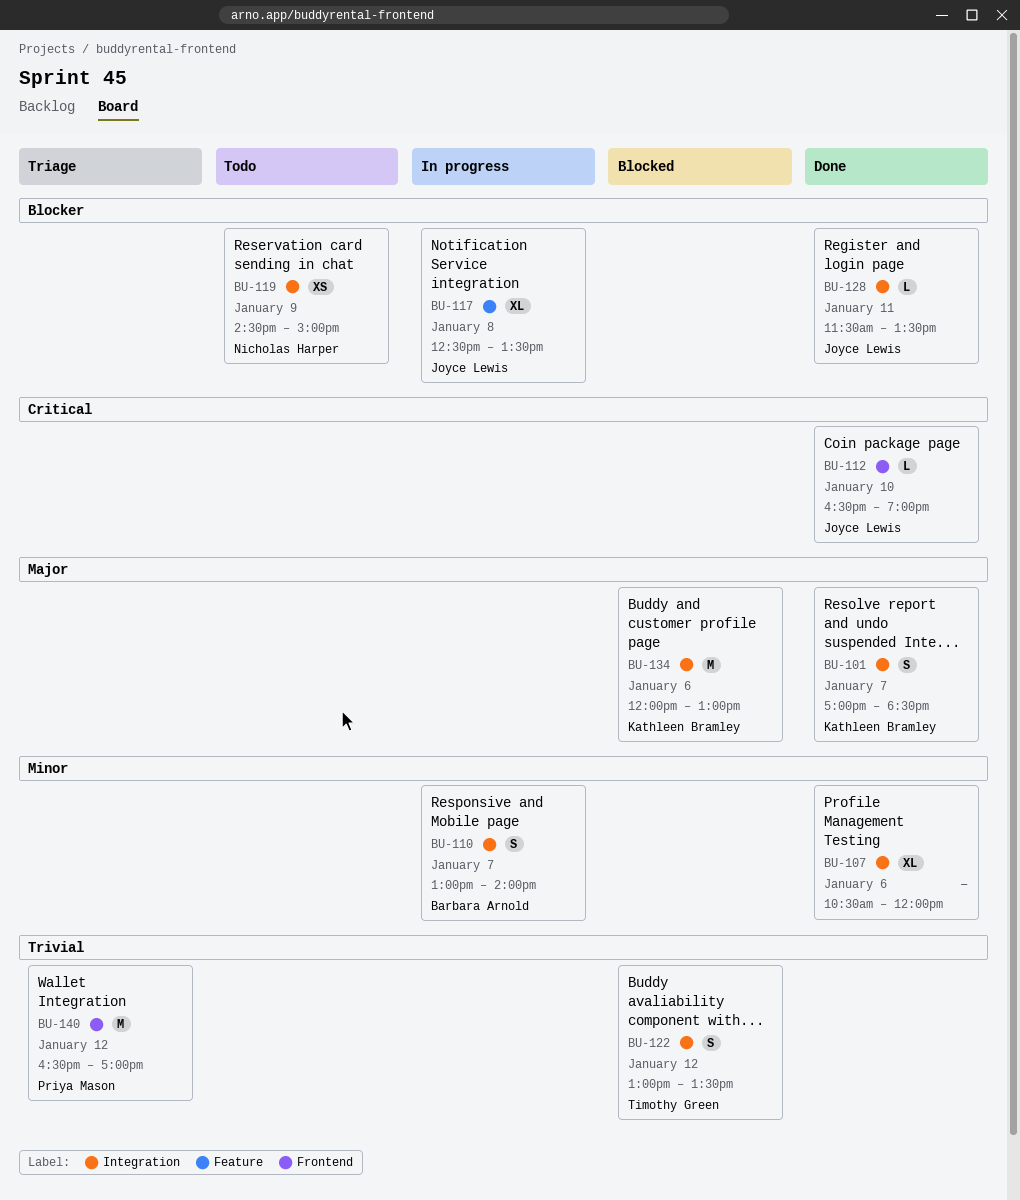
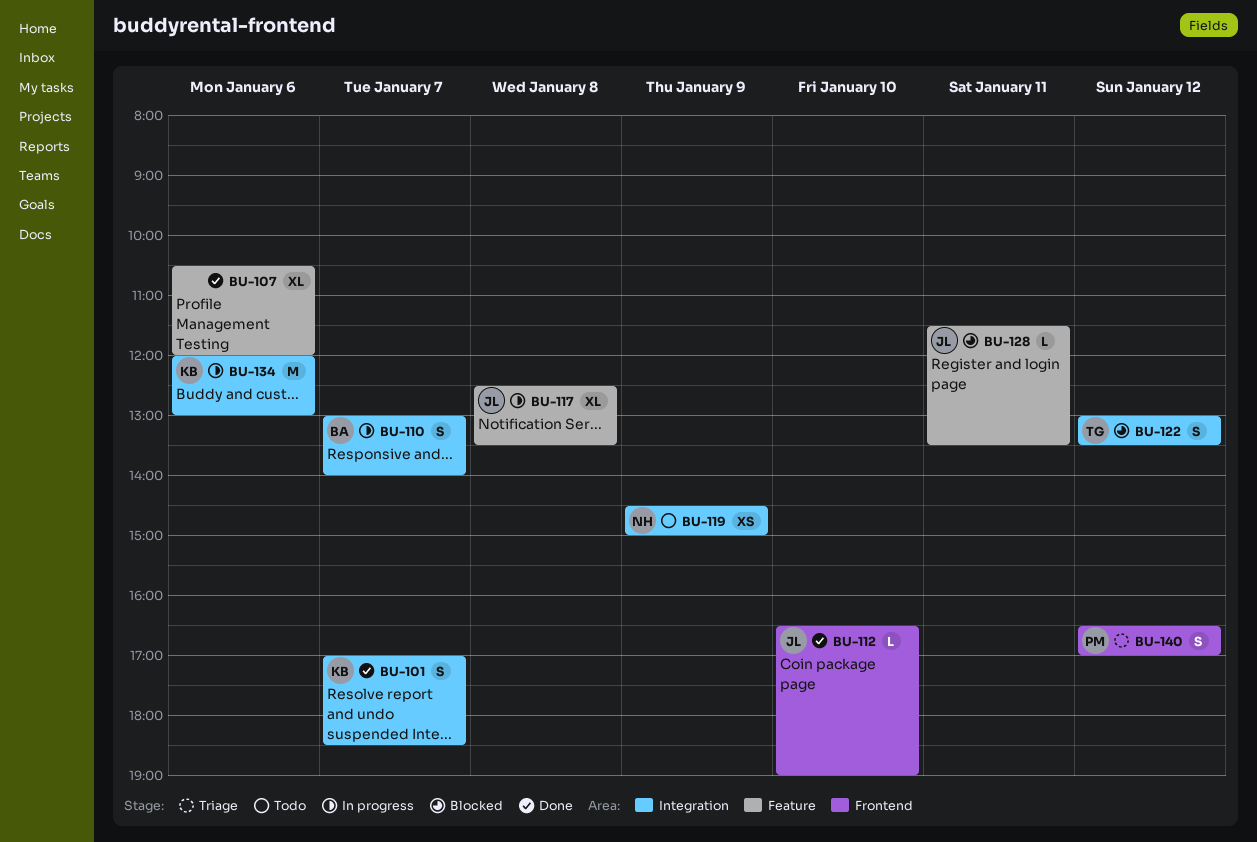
BU-107, label: Integration -> Feature
BU-128, status: Done -> Blocked
BU-128, label: Integration -> Feature
BU-134, status: Blocked -> In progress
BU-140, estimate: M -> S

